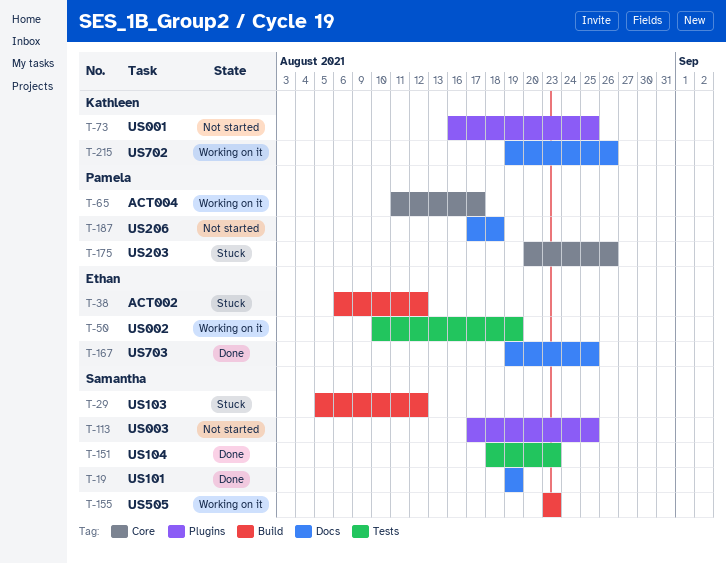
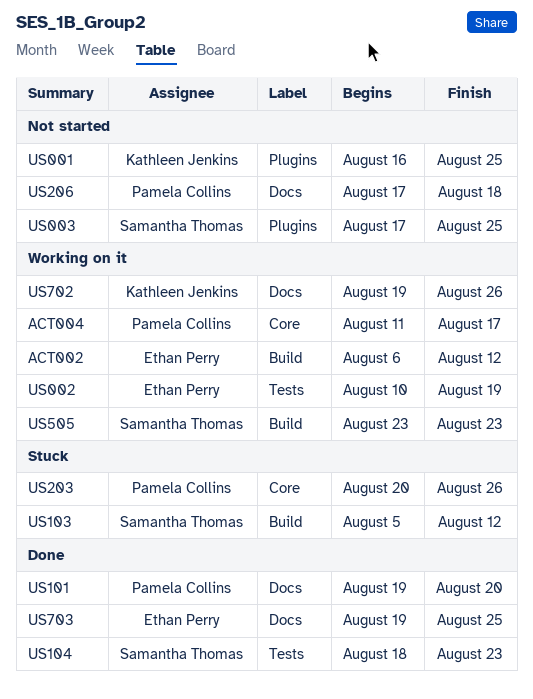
ACT002, status: Stuck -> Working on it
US101, owner: Samantha Thomas -> Pamela Collins
US101, due: Aug 19 -> Aug 20

